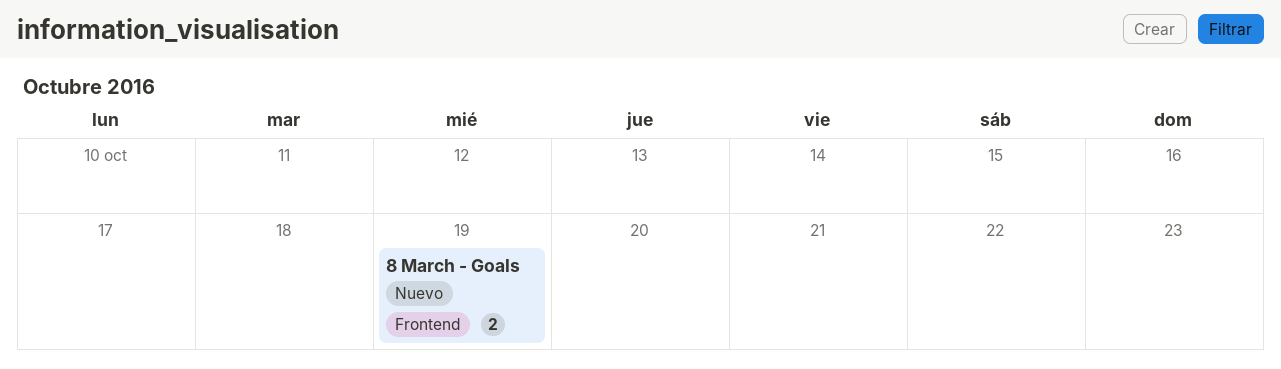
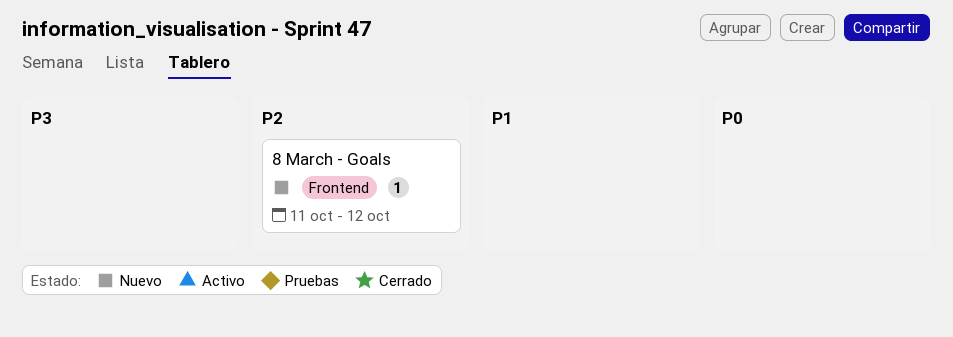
8 March - Goals, estimate: 2 -> 1
8 March - Goals, due: Oct 19 -> Oct 12

